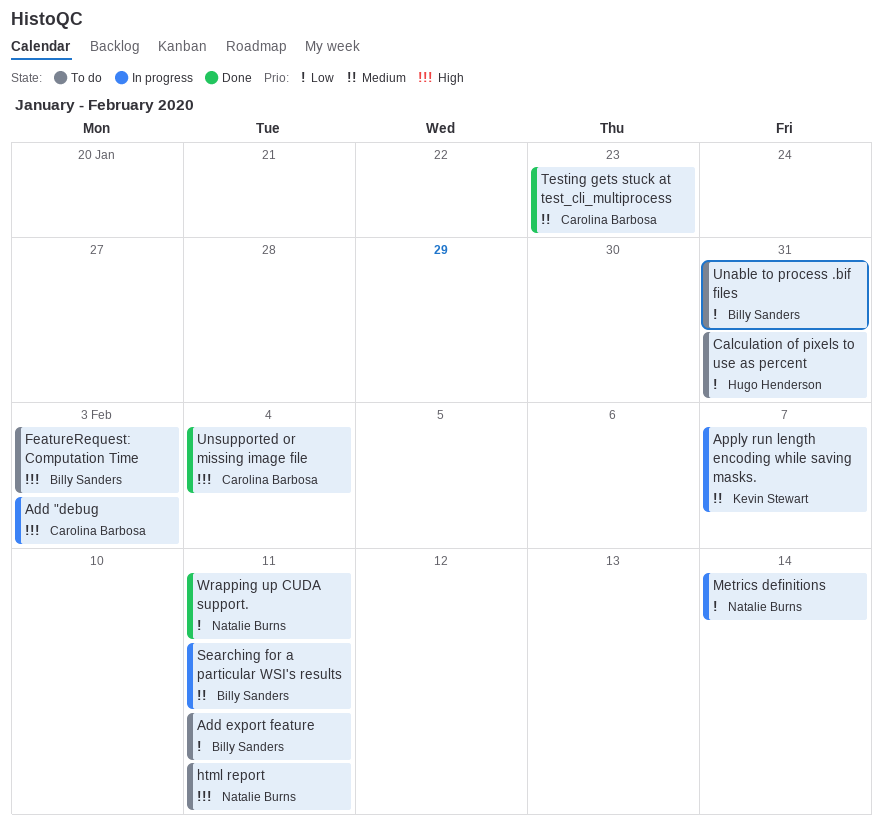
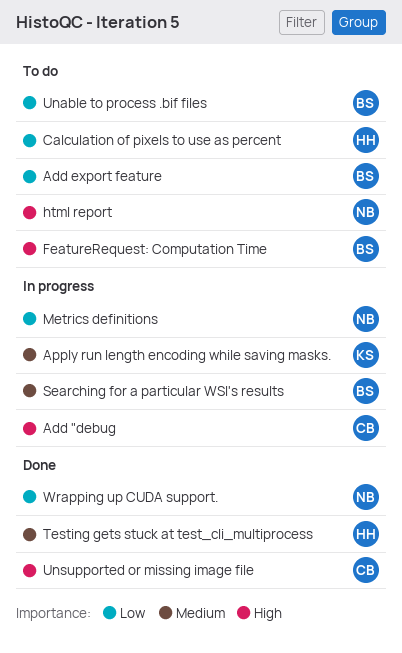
Testing gets stuck at test_cli_multiprocess, owner: Carolina Barbosa -> Hugo Henderson

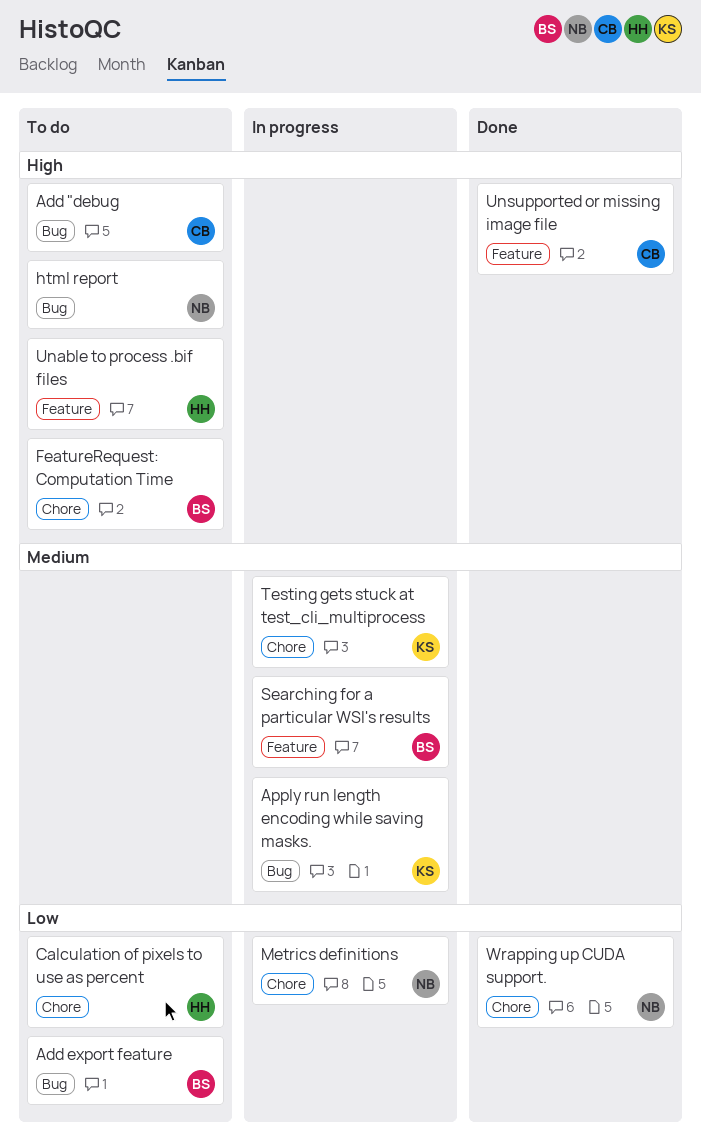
Add "debug, status: In progress -> To do
Testing gets stuck at test_cli_multiprocess, status: Done -> In progress
Testing gets stuck at test_cli_multiprocess, owner: HH -> KS
Unable to process .bif files, owner: BS -> HH
Unable to process .bif files, priority: Low -> High

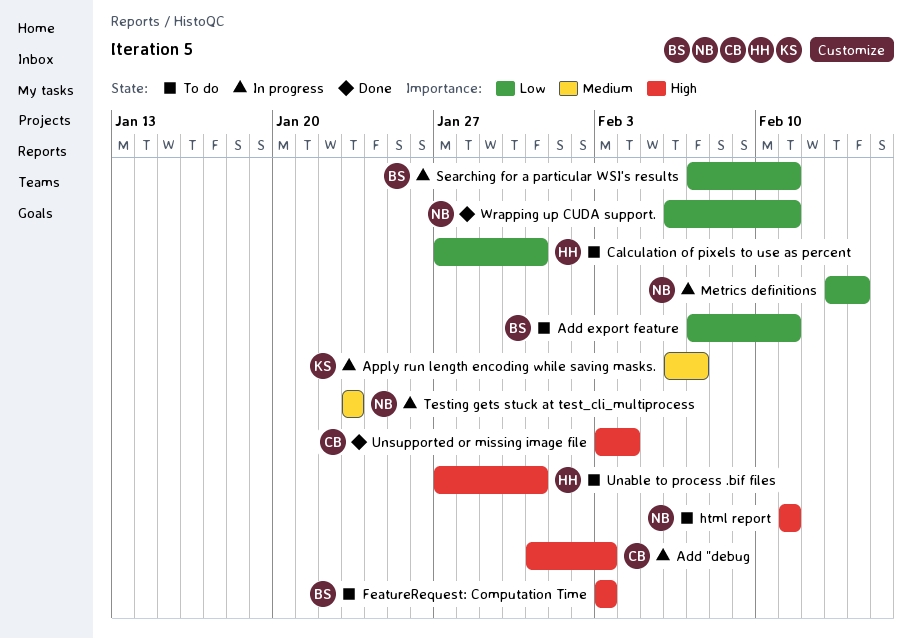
Add "debug, status: To do -> In progress
Searching for a particular WSI's results, priority: Medium -> Low
Testing gets stuck at test_cli_multiprocess, owner: KS -> NB

